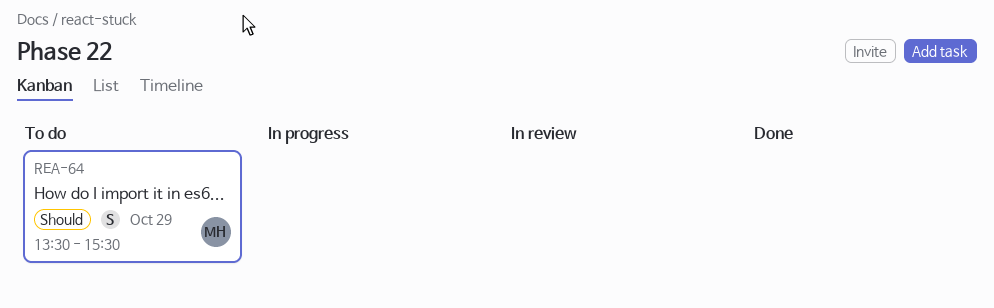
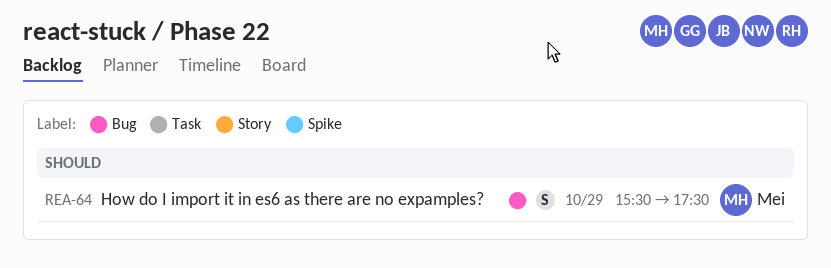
REA-64, begins: 13:30 -> 15:30
REA-64, ends: 15:30 -> 17:30

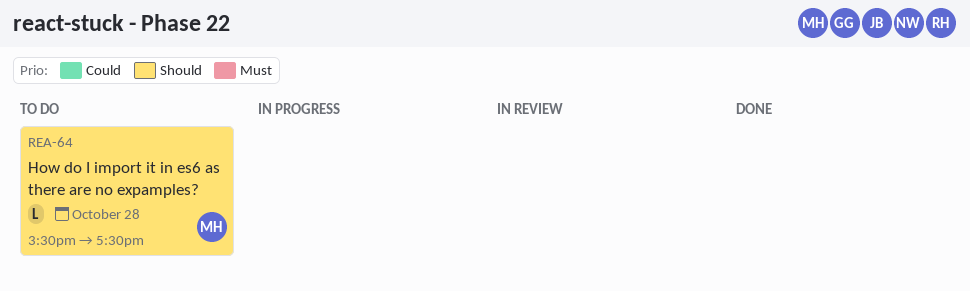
REA-64, estimate: S -> L
REA-64, day: Oct 29 -> Oct 28

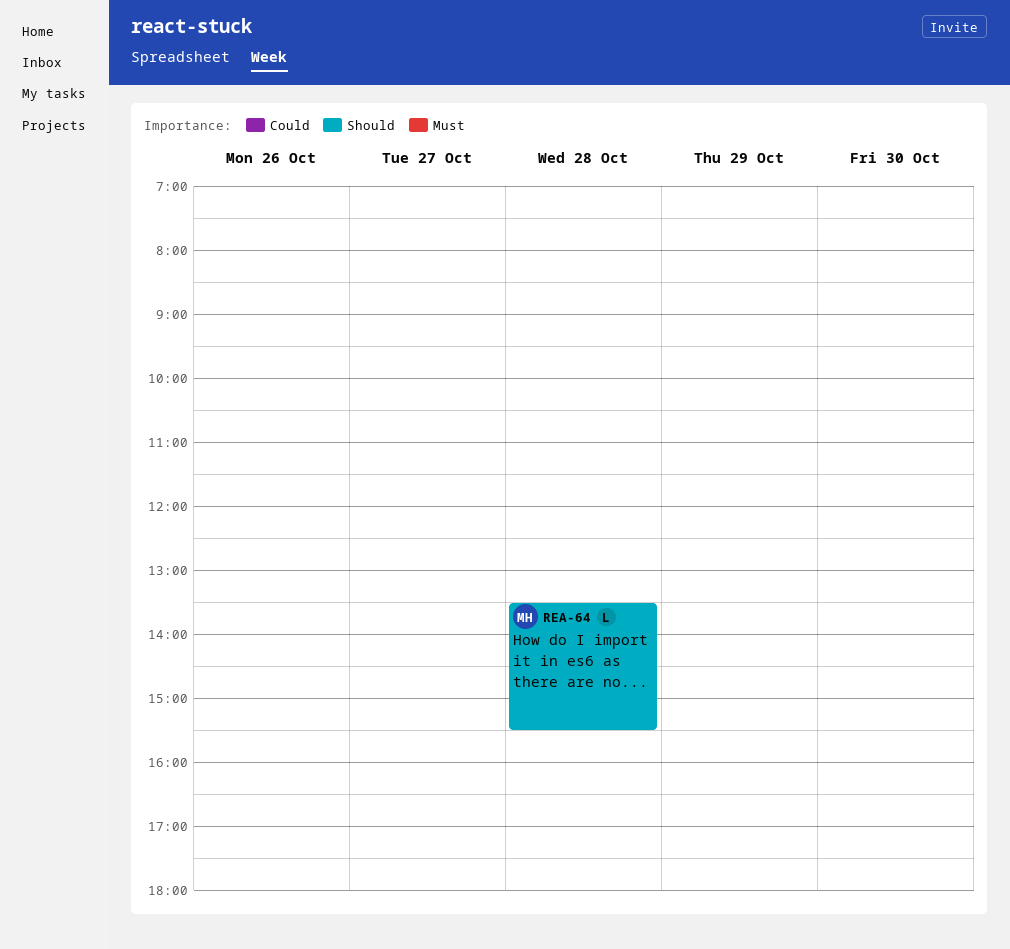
REA-64, begins: 15:30 -> 13:30
REA-64, ends: 17:30 -> 15:30

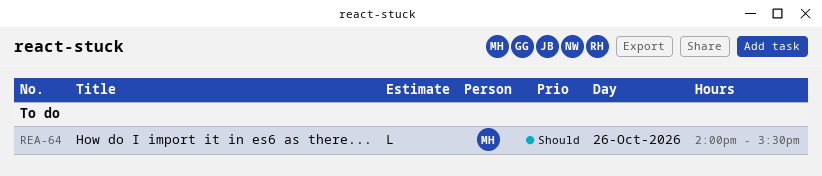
REA-64, day: Oct 28 -> Oct 26
REA-64, begins: 13:30 -> 14:00

